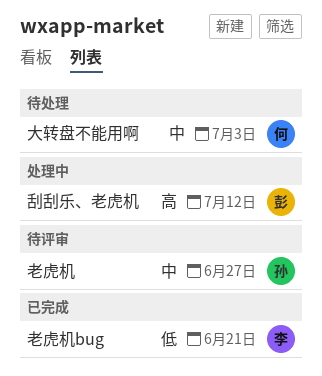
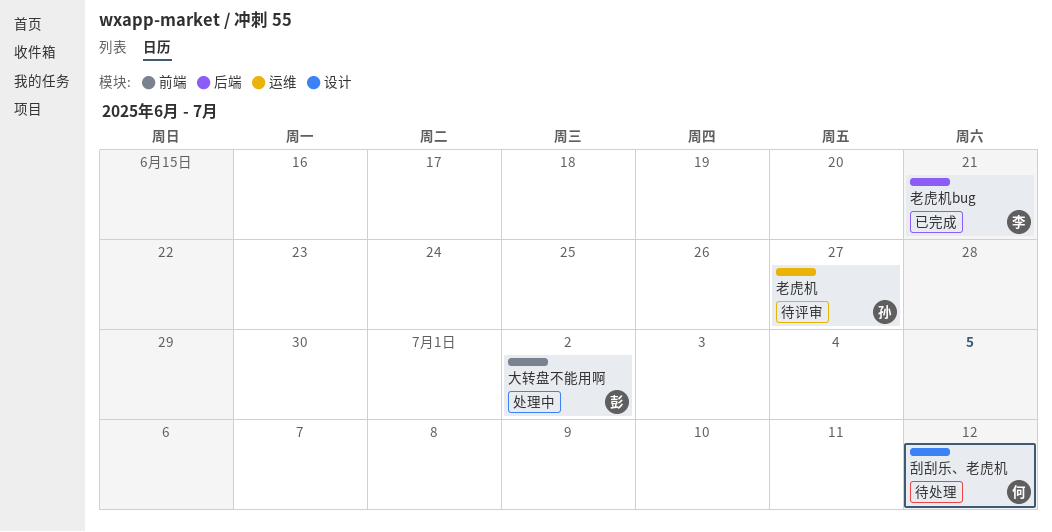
刮刮乐、老虎机, status: 处理中 -> 待处理
刮刮乐、老虎机, owner: 彭 -> 何
大转盘不能用啊, status: 待处理 -> 处理中
大转盘不能用啊, owner: 何 -> 彭
大转盘不能用啊, due: Jul 3 -> Jul 2

